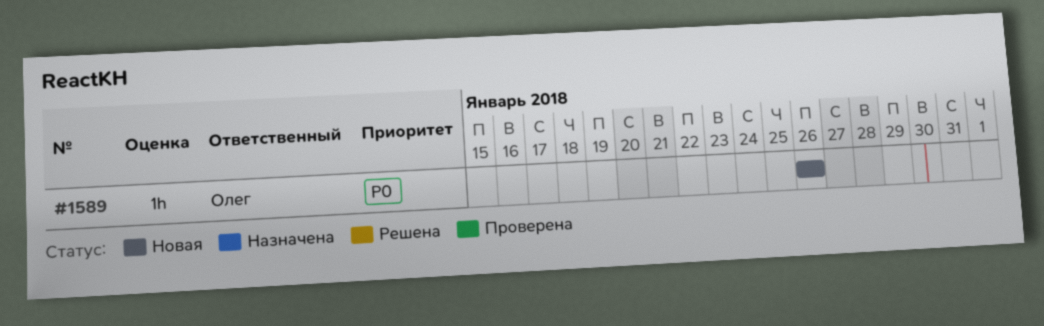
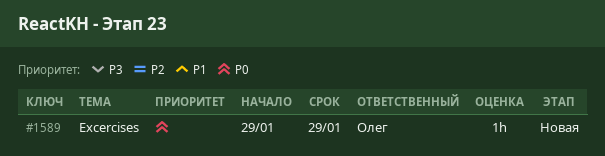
#1589, start: Jan 26 -> Jan 29
#1589, due: Jan 26 -> Jan 29

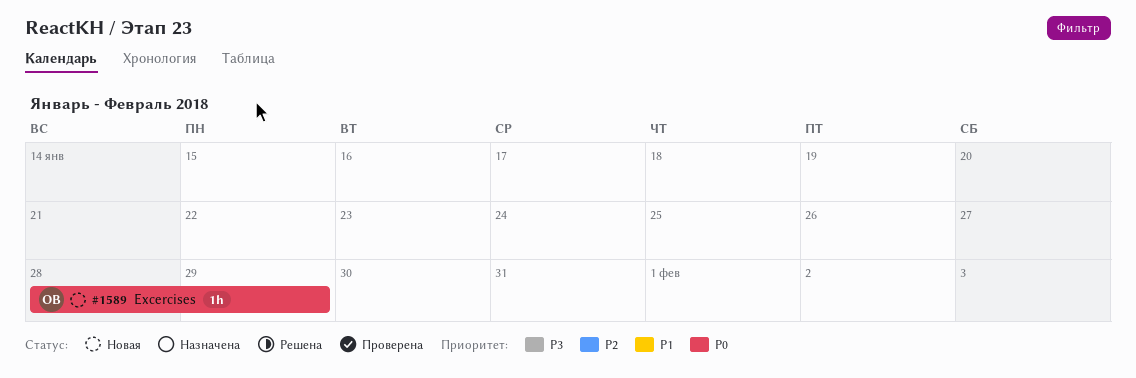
#1589, start: Jan 29 -> Jan 28

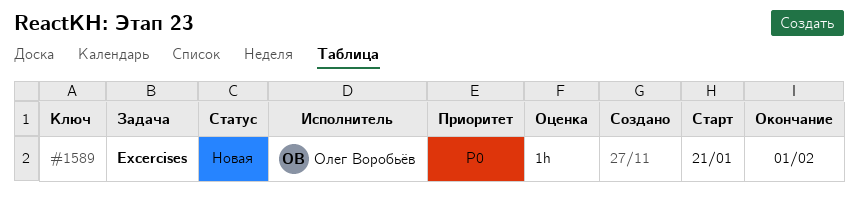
#1589, start: Jan 28 -> Jan 21
#1589, due: Jan 29 -> Feb 1

